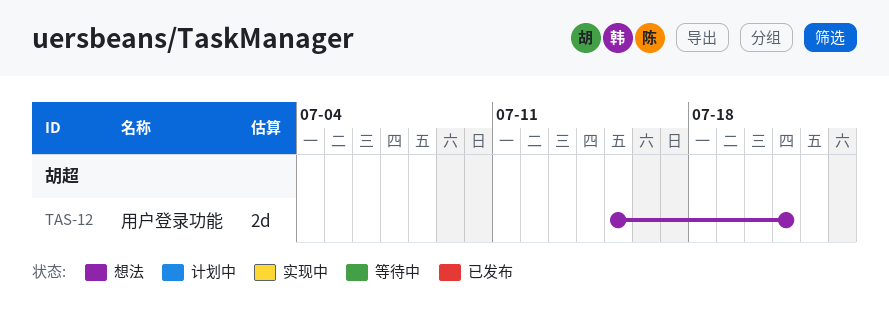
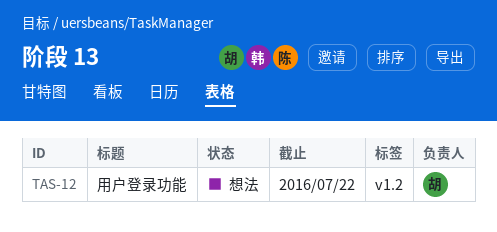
TAS-12, due: Jul 21 -> Jul 22

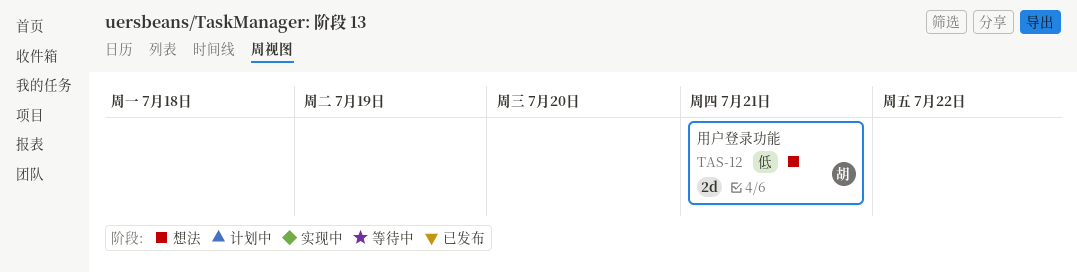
TAS-12, due: Jul 22 -> Jul 21

